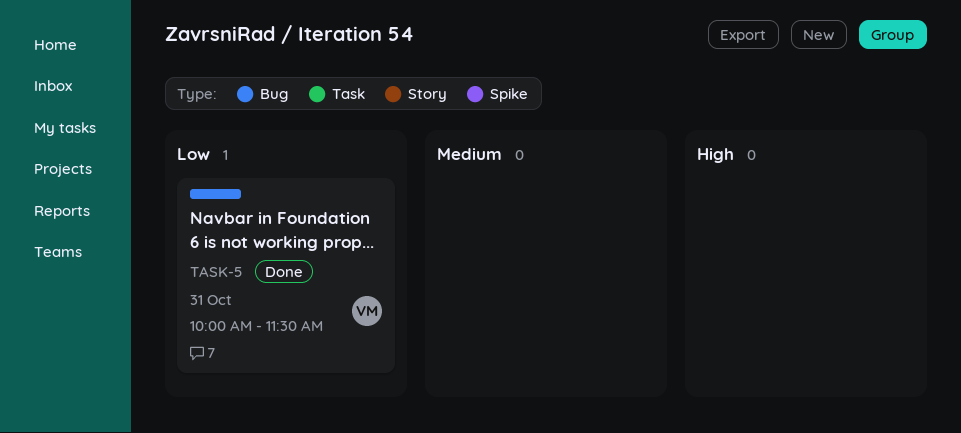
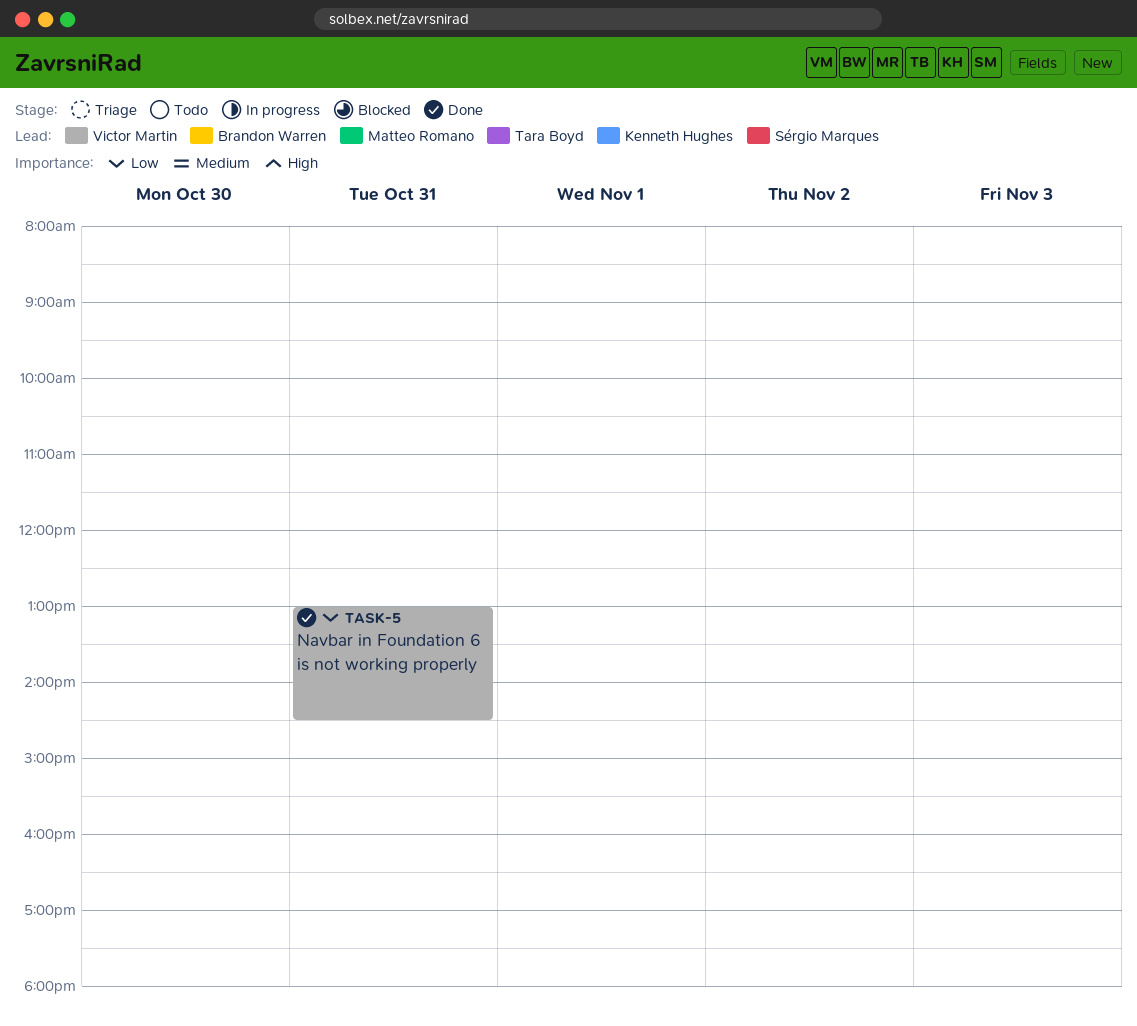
TASK-5, begins: 10:00 -> 13:00
TASK-5, ends: 11:30 -> 14:30

